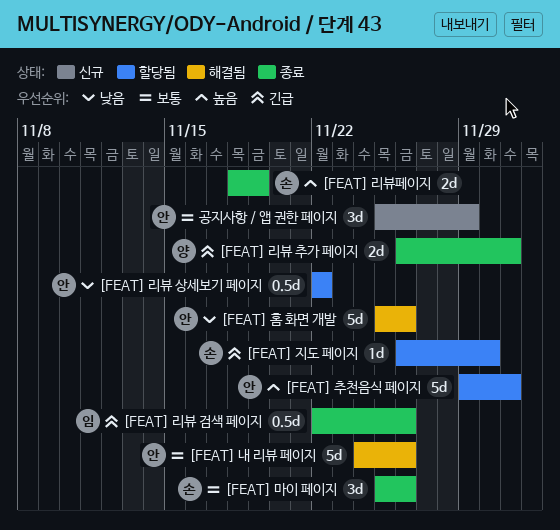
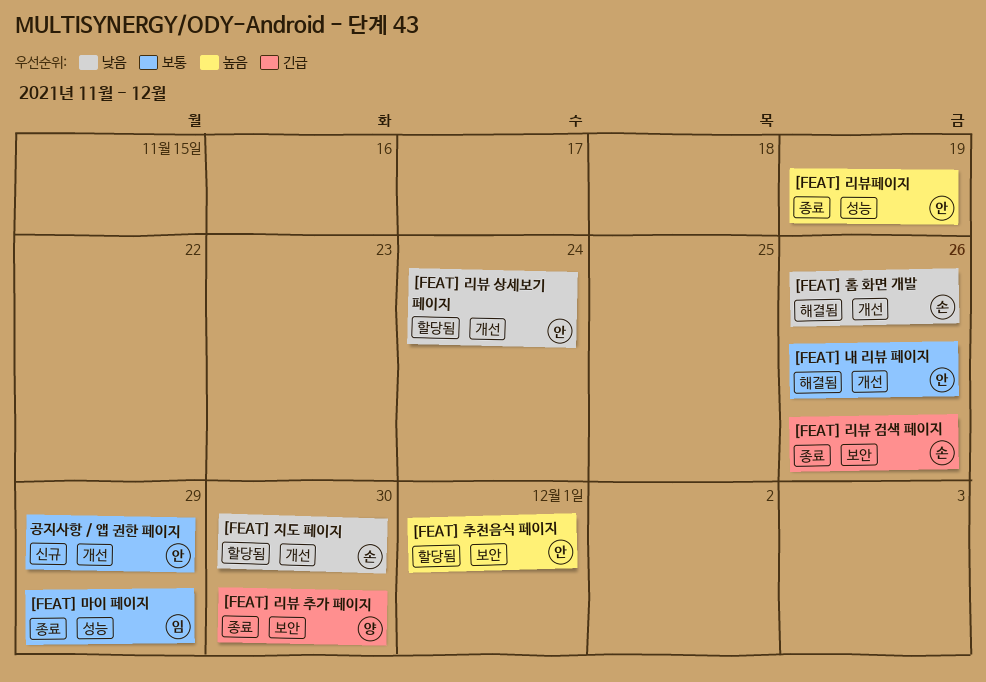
[FEAT] 리뷰 검색 페이지, owner: 임 -> 손
[FEAT] 리뷰 상세보기 페이지, due: Nov 22 -> Nov 24
[FEAT] 리뷰 추가 페이지, due: Dec 1 -> Nov 30
[FEAT] 리뷰페이지, owner: 손 -> 안
[FEAT] 마이 페이지, owner: 손 -> 임
[FEAT] 마이 페이지, due: Nov 26 -> Nov 29
[FEAT] 지도 페이지, priority: 긴급 -> 낮음
[FEAT] 홈 화면 개발, owner: 안 -> 손

